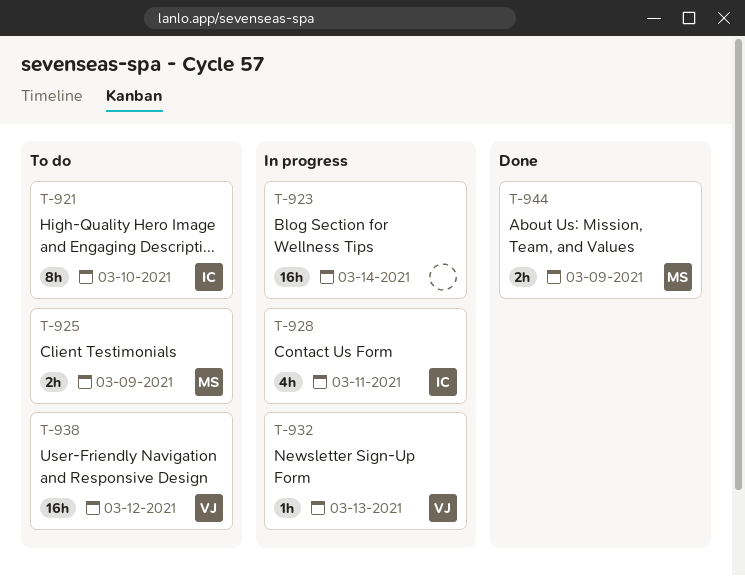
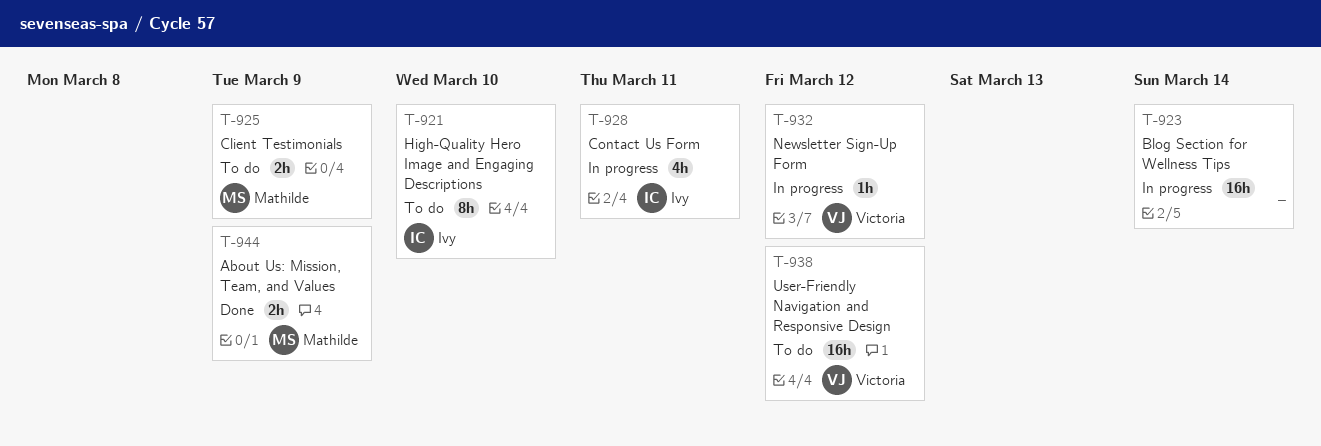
T-932, due: Mar 13 -> Mar 12

